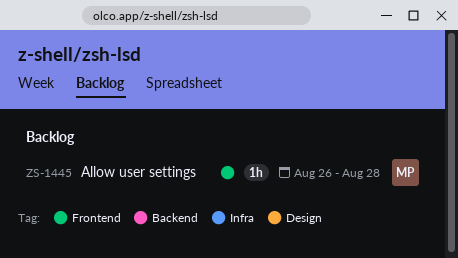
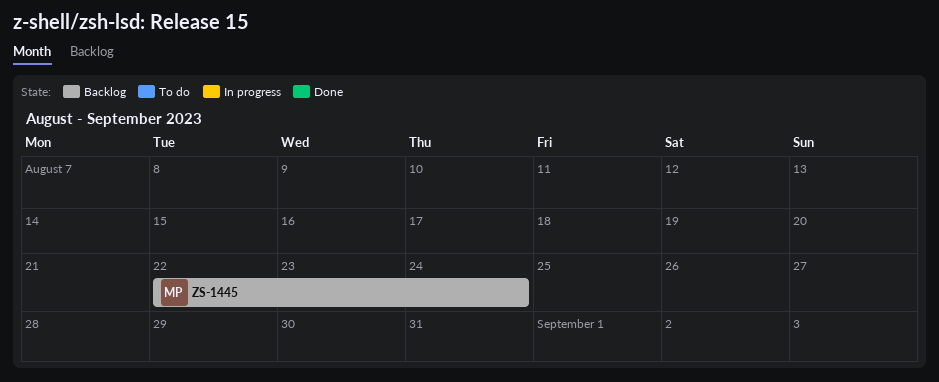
ZS-1445, start: Aug 26 -> Aug 22
ZS-1445, due: Aug 28 -> Aug 24

